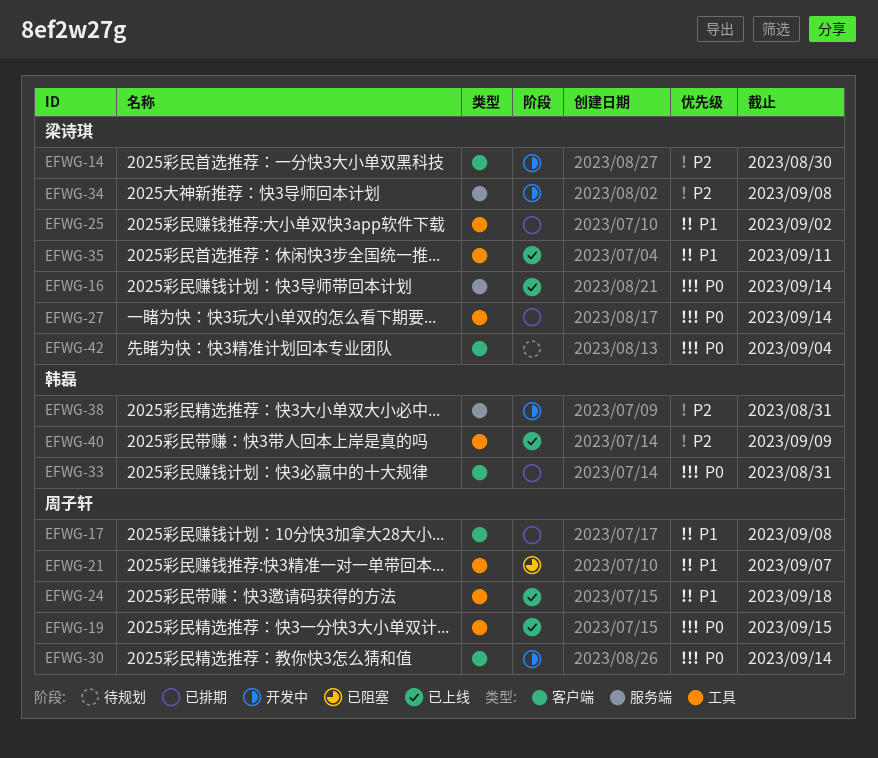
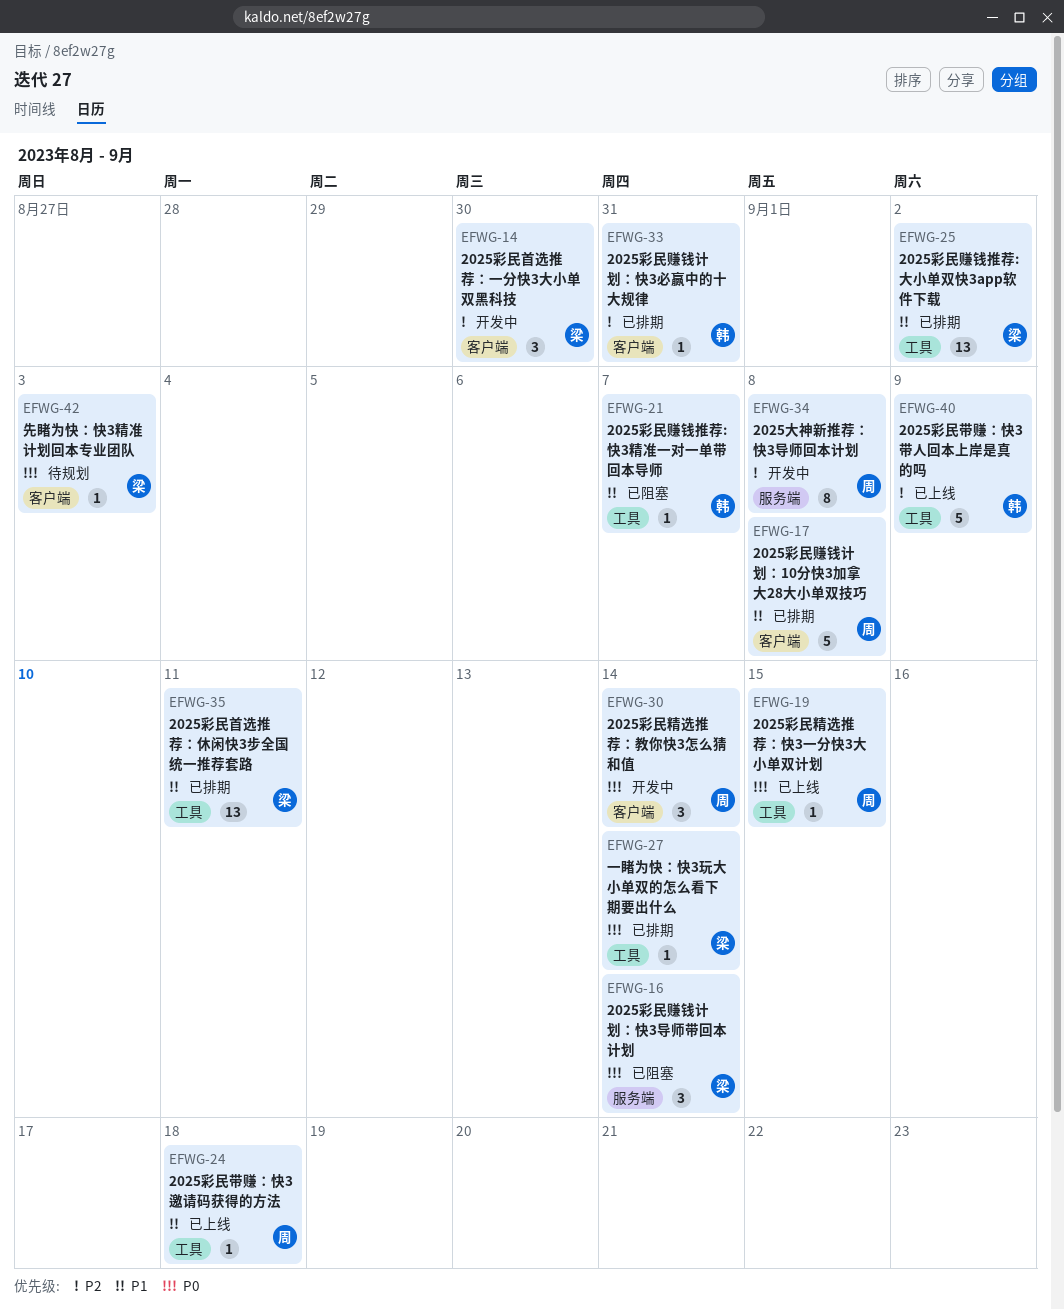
EFWG-16, status: 已上线 -> 已阻塞
EFWG-21, owner: 周子轩 -> 韩磊
EFWG-33, priority: P0 -> P2
EFWG-34, owner: 梁诗琪 -> 周子轩
EFWG-35, status: 已上线 -> 已排期
EFWG-38: present -> none
EFWG-42, due: Sep 4 -> Sep 3

